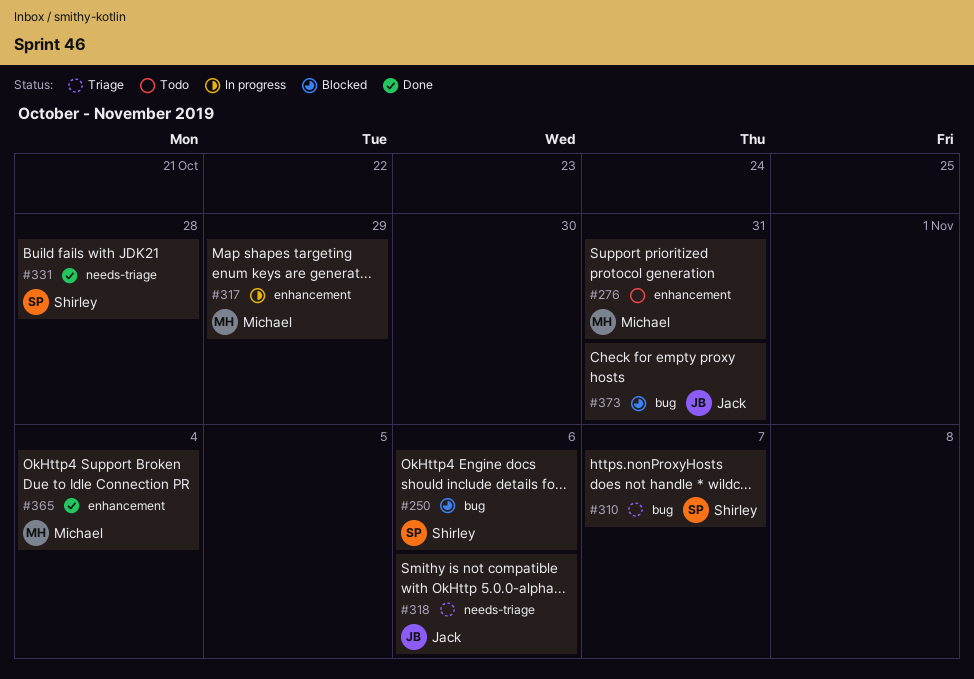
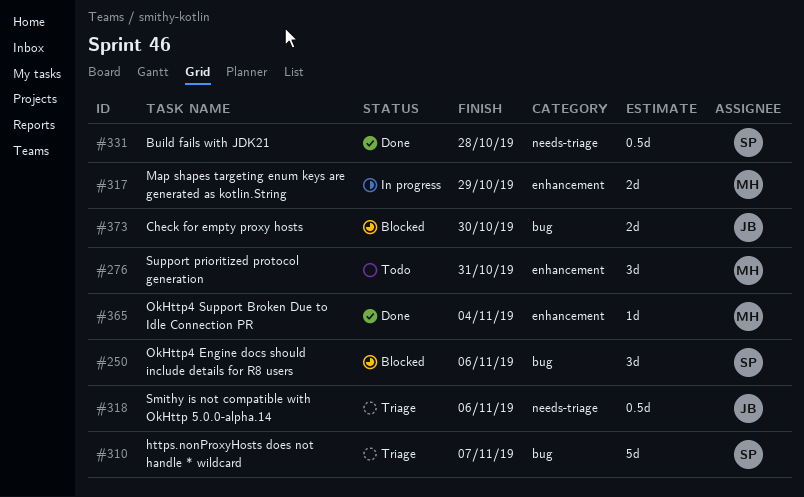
#373, due: Oct 31 -> Oct 30

